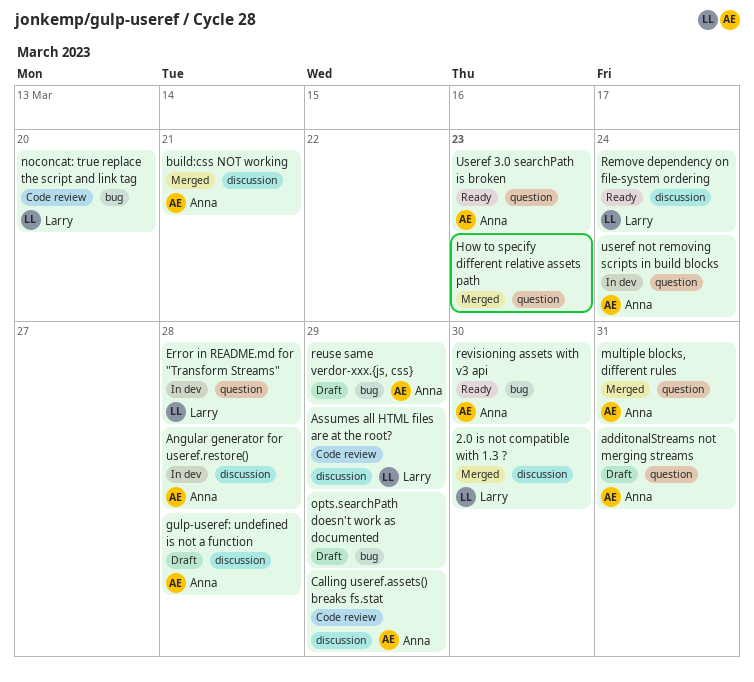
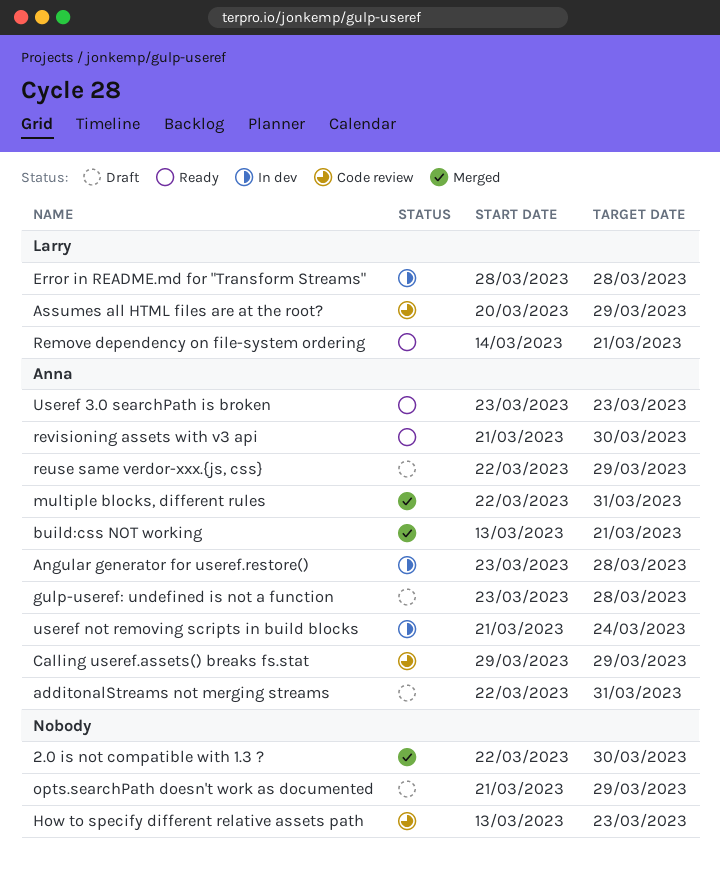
2.0 is not compatible with 1.3 ?, owner: Larry -> none
How to specify different relative assets path, status: Merged -> Code review
noconcat: true replace the script and link tag: present -> none
Remove dependency on file-system ordering, due: Mar 24 -> Mar 21

